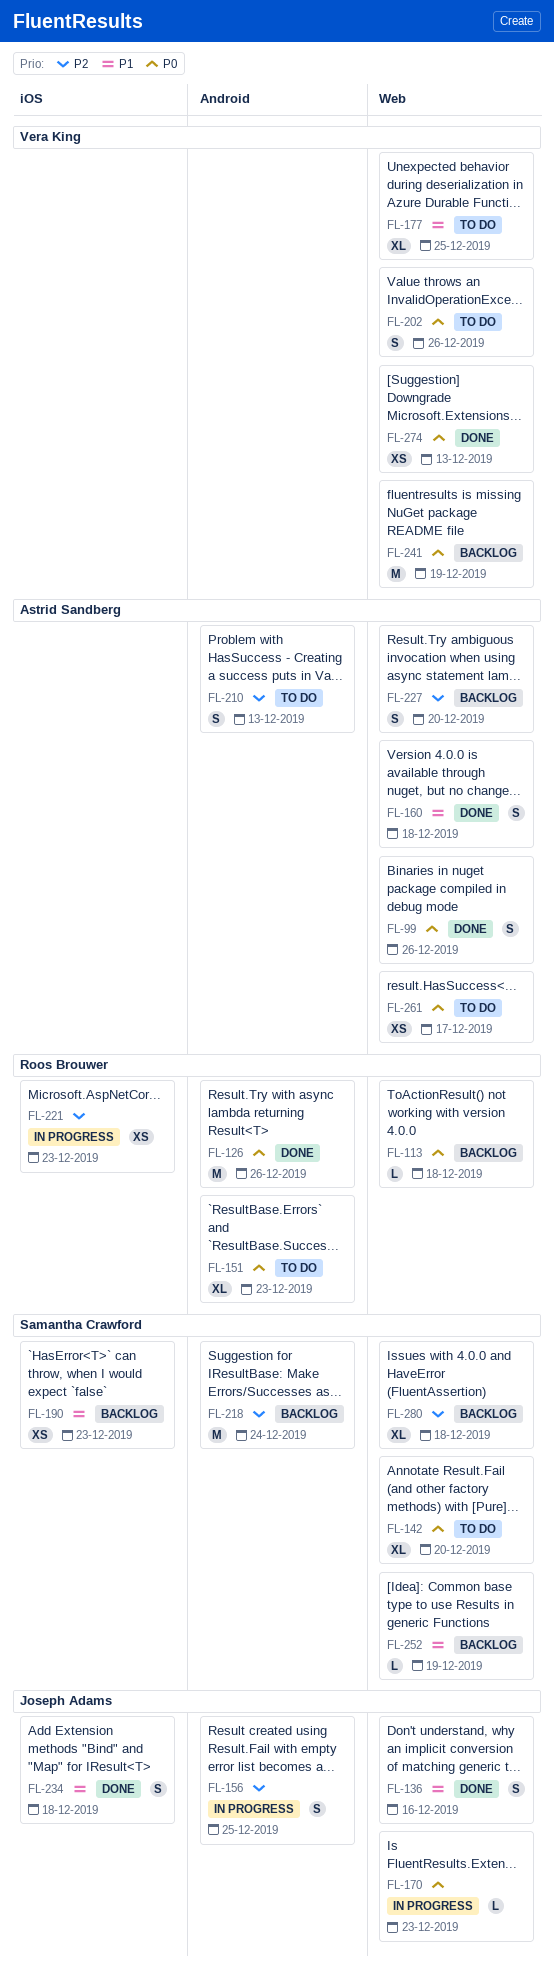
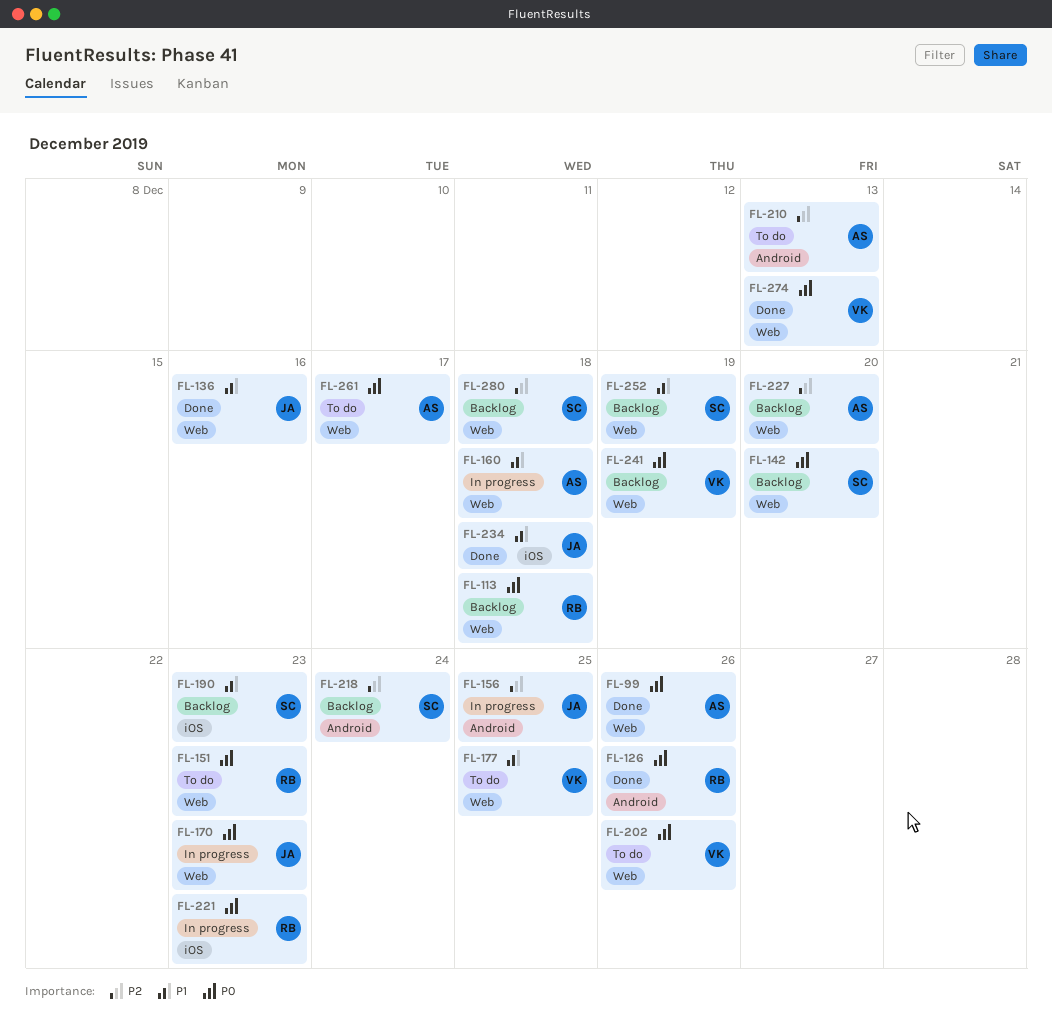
FL-142, status: To do -> Backlog
FL-151, label: Android -> Web
FL-160, status: Done -> In progress
FL-221, priority: P2 -> P0

